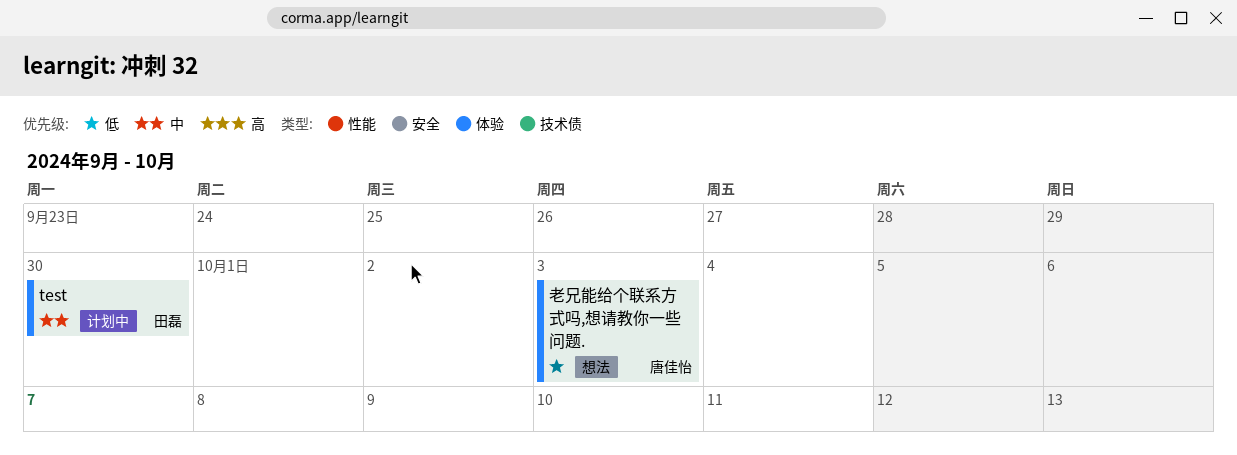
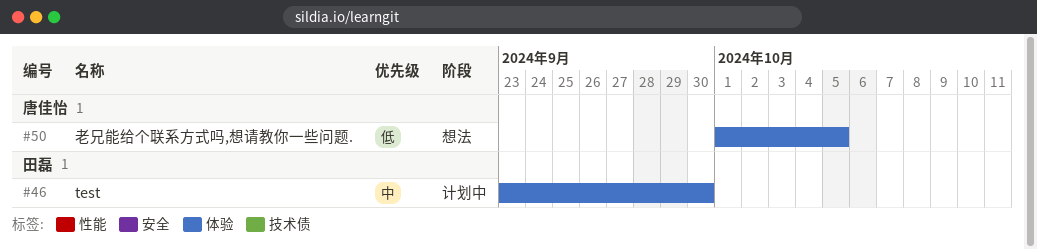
老兄能给个联系方式吗,想请教你一些问题., due: Oct 3 -> Oct 5

